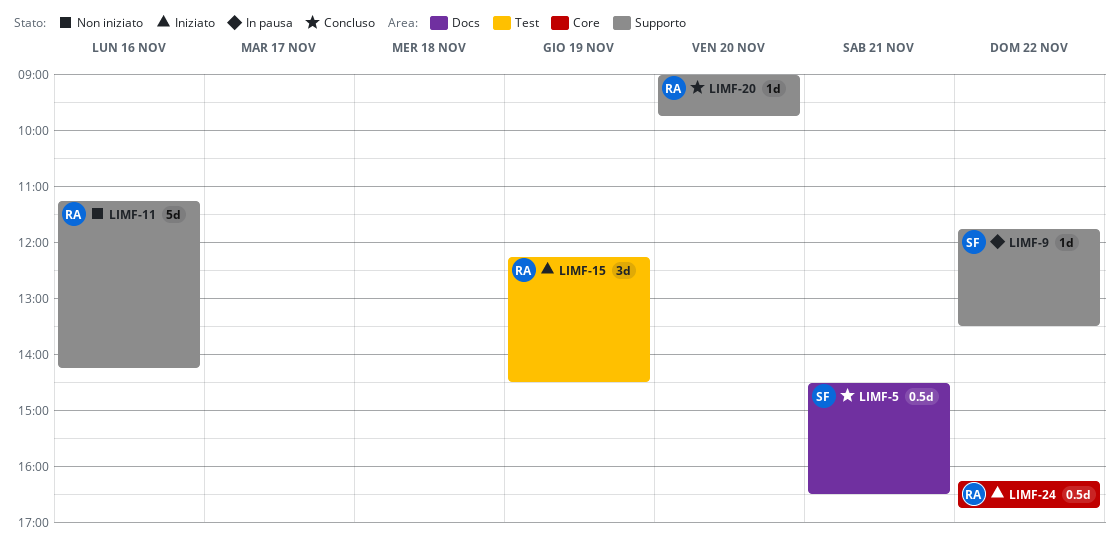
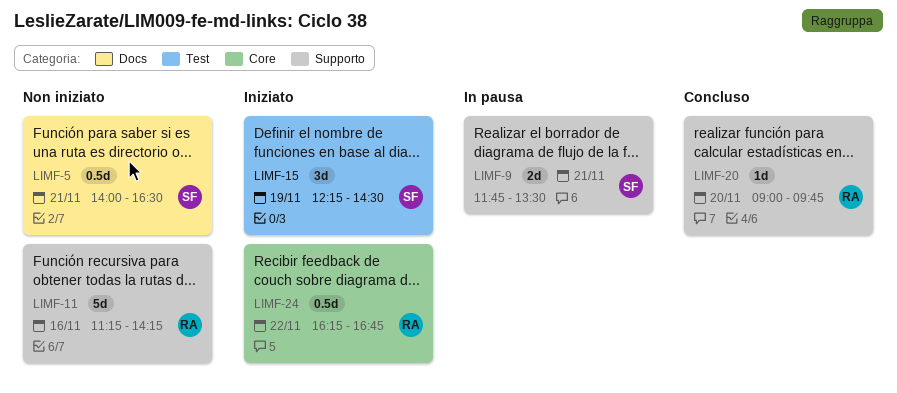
LIMF-5, status: Concluso -> Non iniziato
LIMF-5, begins: 14:30 -> 14:00
LIMF-9, estimate: 1d -> 2d
LIMF-9, day: Nov 22 -> Nov 21
LIMF-15, owner: RA -> SF

